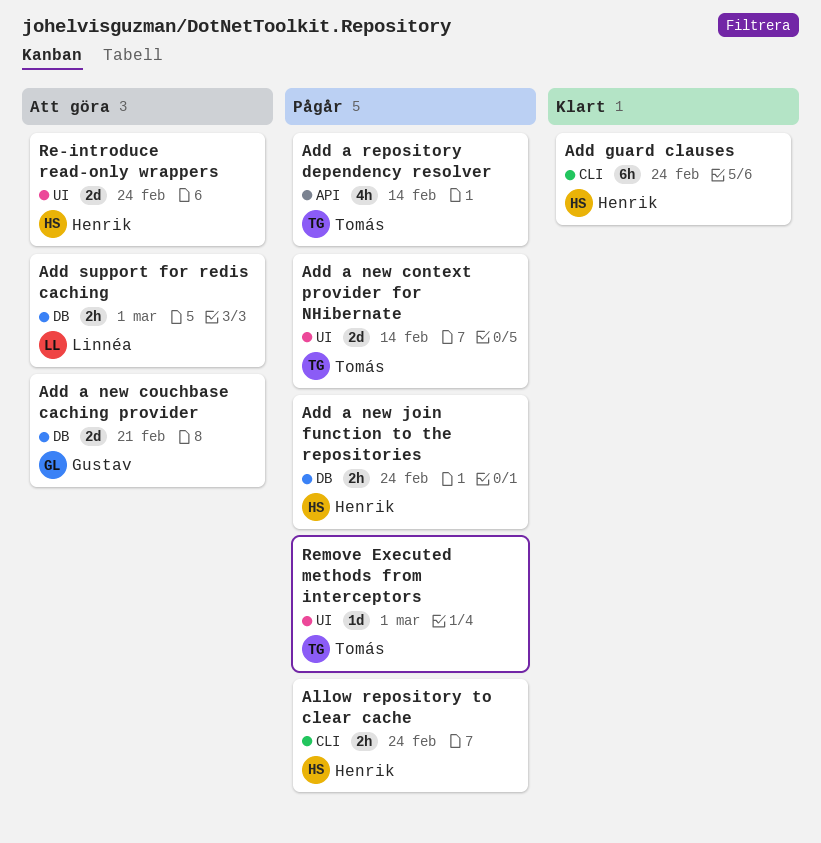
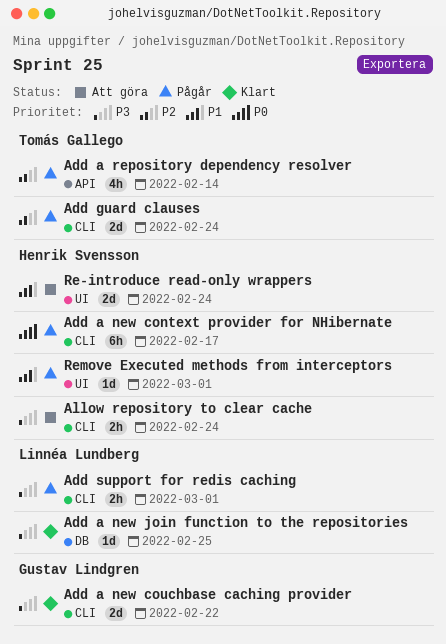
Add a new context provider for NHibernate, owner: Tomás Gallego -> Henrik Svensson
Add a new context provider for NHibernate, label: UI -> CLI
Add a new context provider for NHibernate, estimate: 2d -> 6h
Add a new context provider for NHibernate, due: Feb 14 -> Feb 17
Add a new couchbase caching provider, status: Att göra -> Klart
Add a new couchbase caching provider, label: DB -> CLI
Add a new couchbase caching provider, due: Feb 21 -> Feb 22
Add a new join function to the repositories, status: Pågår -> Klart
Add a new join function to the repositories, owner: Henrik Svensson -> Linnéa Lundberg
Add a new join function to the repositories, estimate: 2h -> 1d
Add a new join function to the repositories, due: Feb 24 -> Feb 25
Add guard clauses, status: Klart -> Pågår
Add guard clauses, owner: Henrik Svensson -> Tomás Gallego
Add guard clauses, estimate: 6h -> 2d
Add support for redis caching, status: Att göra -> Pågår
Add support for redis caching, label: DB -> CLI
Allow repository to clear cache, status: Pågår -> Att göra
Remove Executed methods from interceptors, owner: Tomás Gallego -> Henrik Svensson

